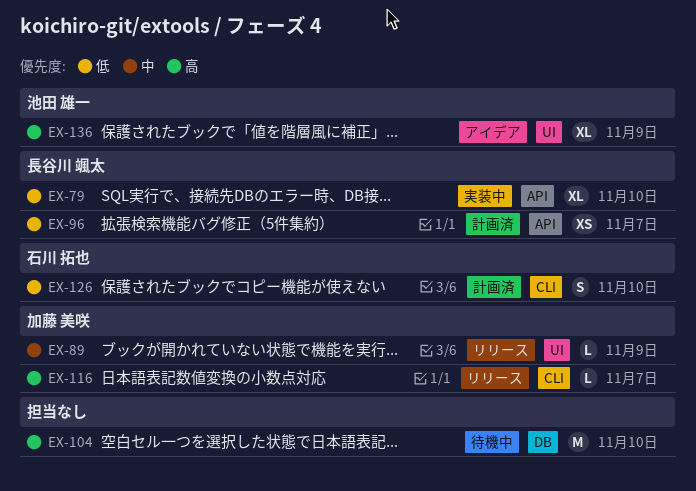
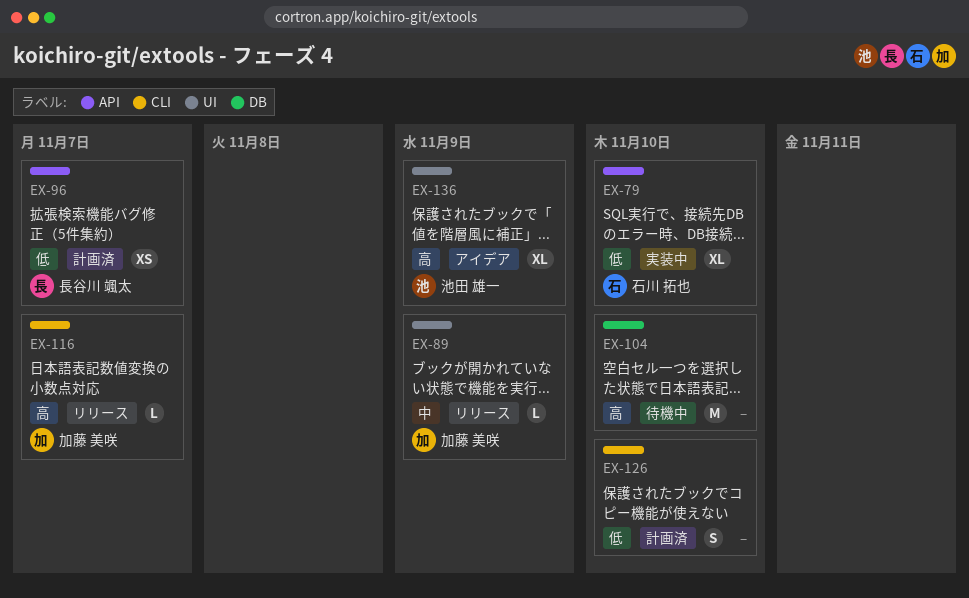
EX-79, owner: 長谷川 颯太 -> 石川 拓也
EX-126, owner: 石川 拓也 -> none

